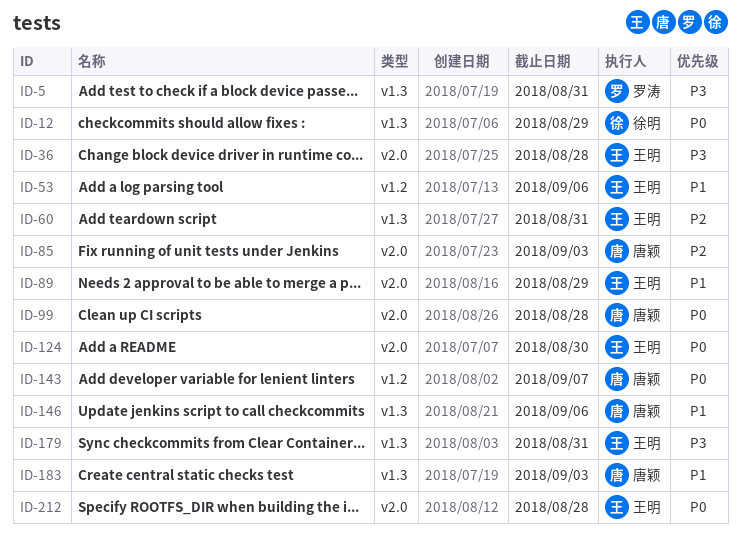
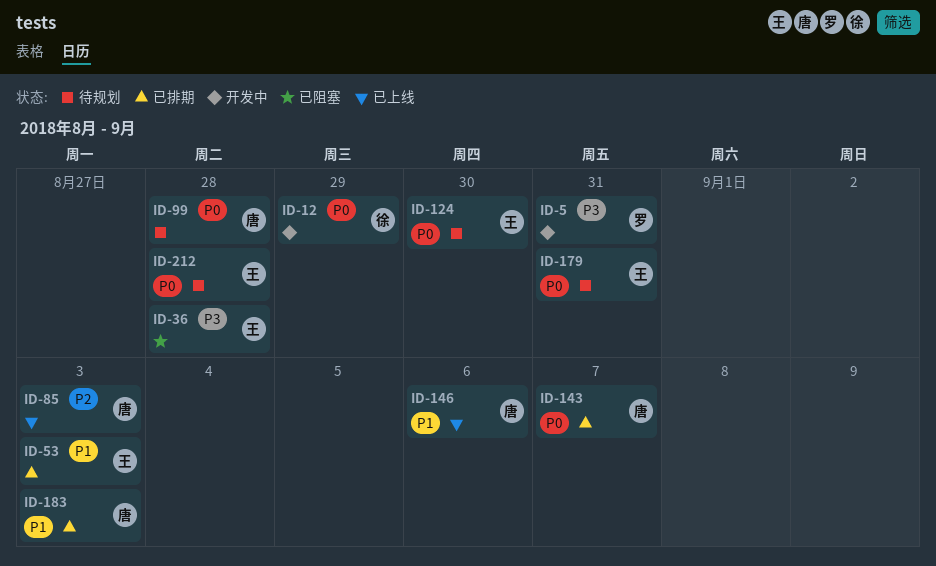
ID-53, due: Sep 6 -> Sep 3
ID-60: present -> none
ID-89: present -> none
ID-179, priority: P3 -> P0

